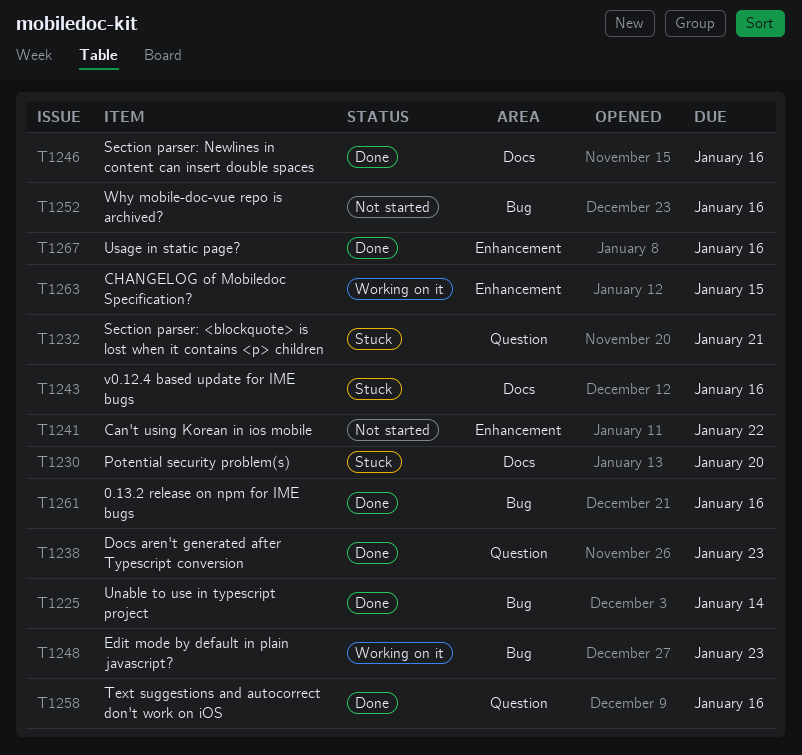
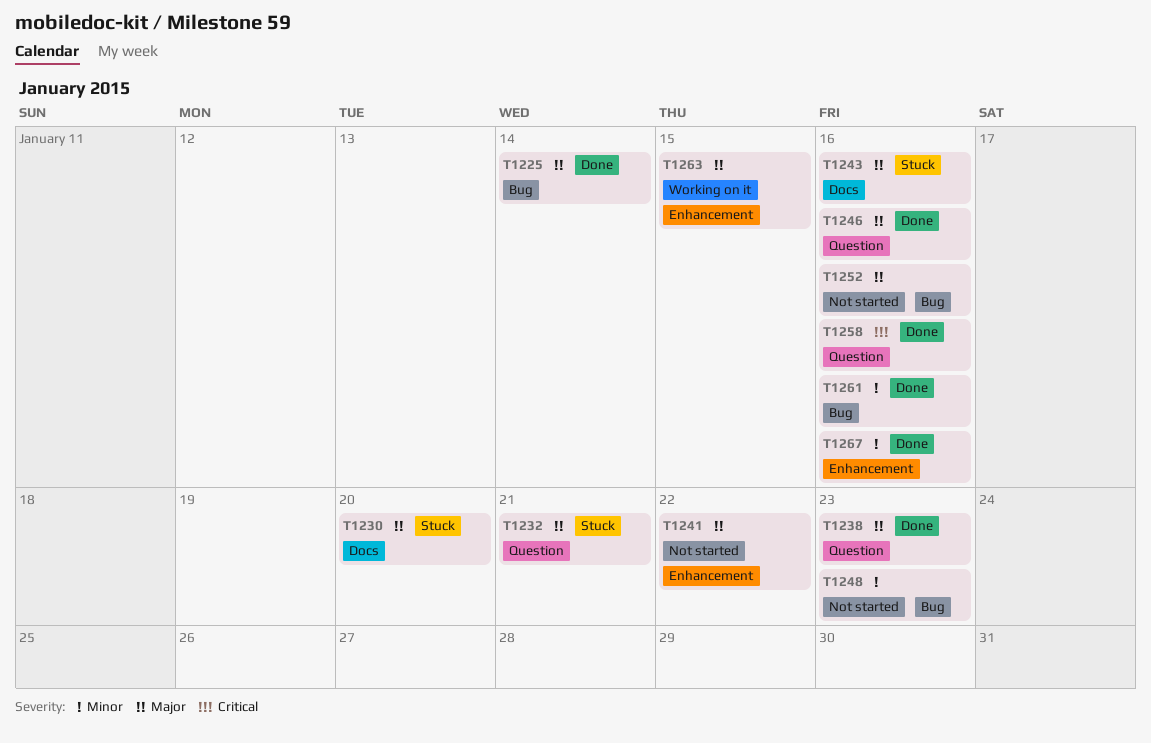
T1246, label: Docs -> Question
T1248, status: Working on it -> Not started

